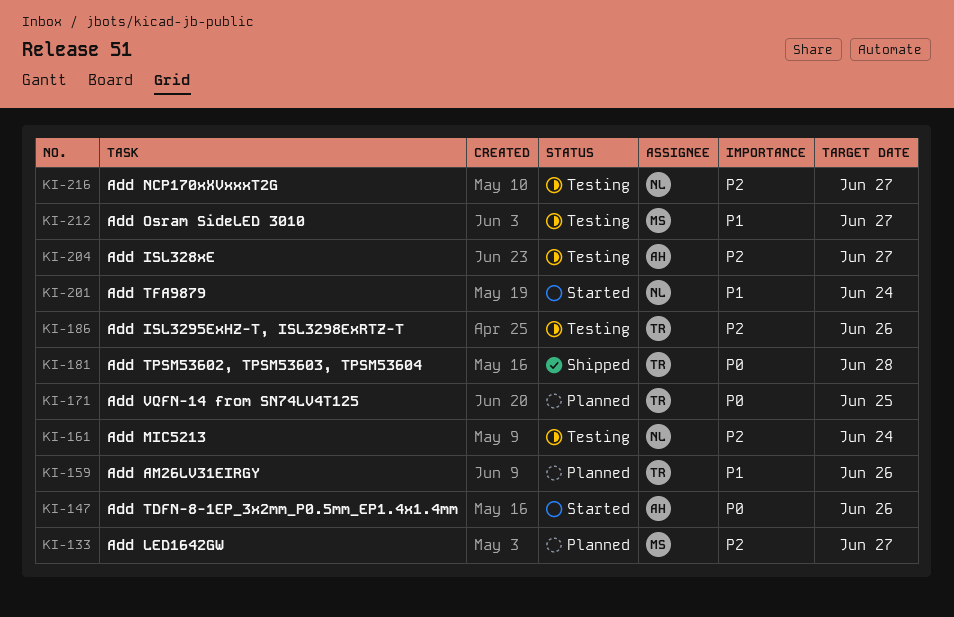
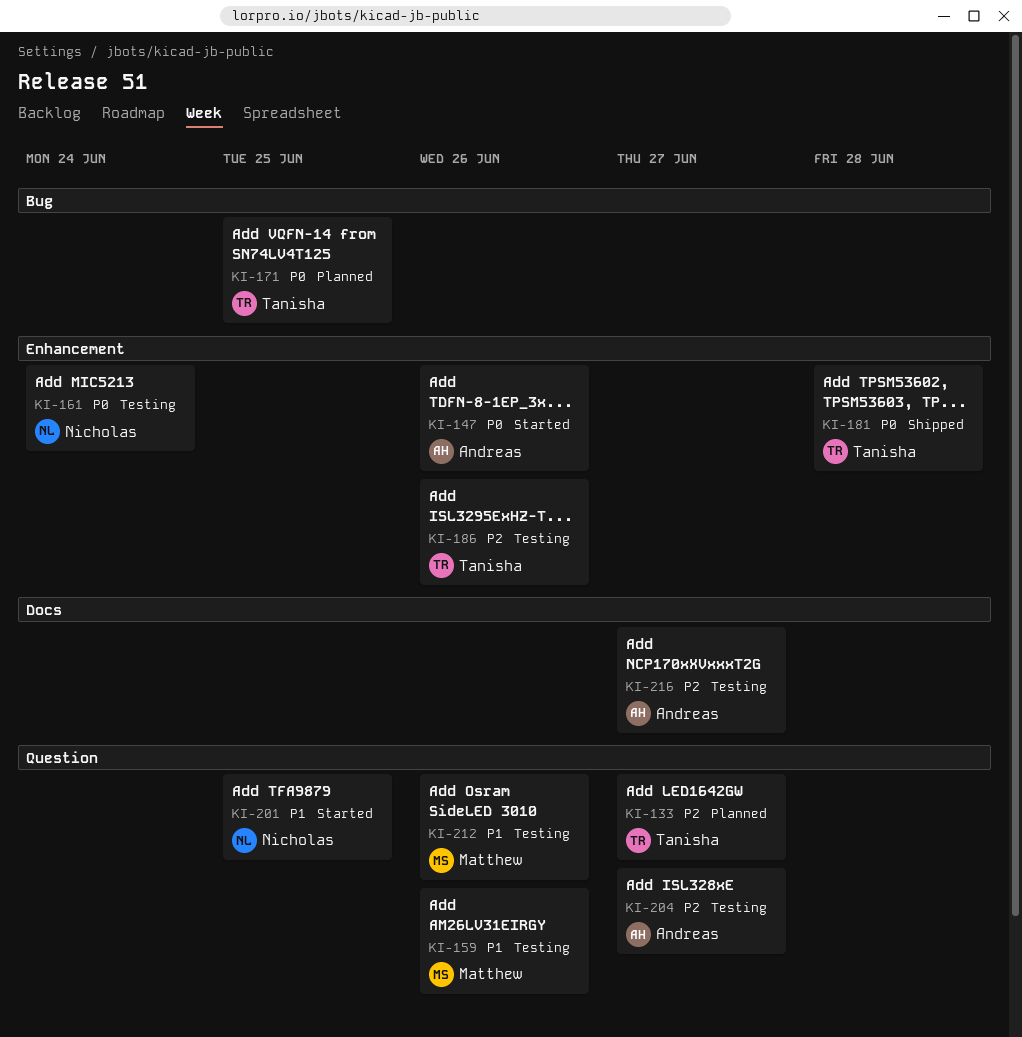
KI-133, owner: Matthew -> Tanisha
KI-159, status: Planned -> Testing
KI-159, owner: Tanisha -> Matthew
KI-161, priority: P2 -> P0
KI-201, due: Jun 24 -> Jun 25
KI-212, due: Jun 27 -> Jun 26
KI-216, owner: Nicholas -> Andreas

